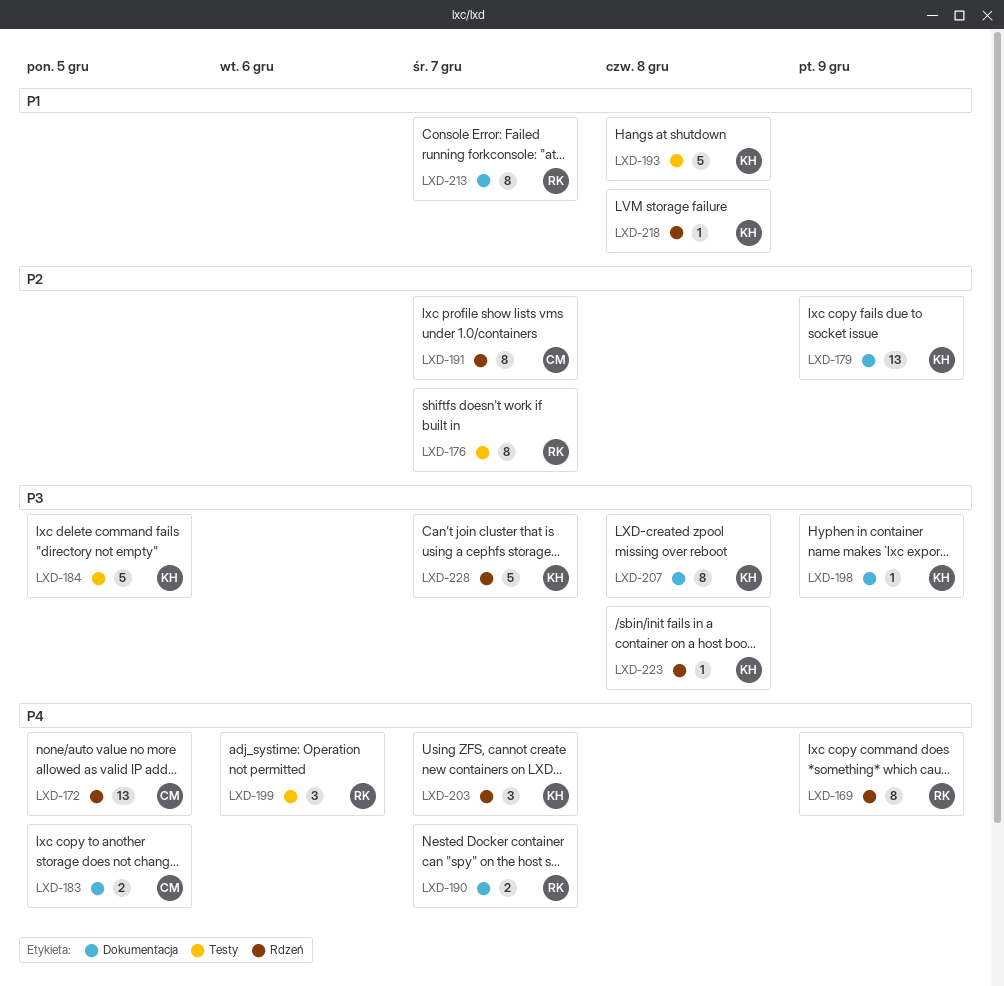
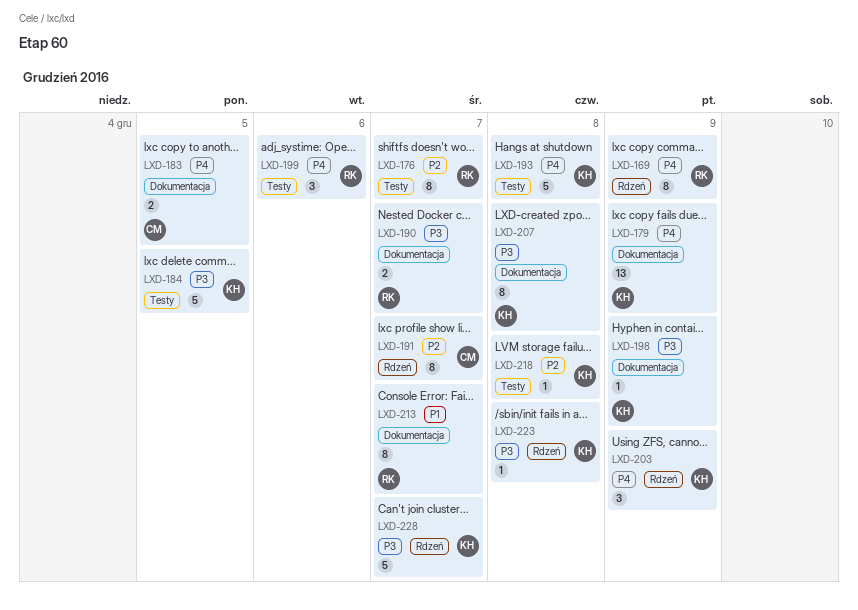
LXD-172: present -> none
LXD-179, priority: P2 -> P4
LXD-190, priority: P4 -> P3
LXD-193, priority: P1 -> P4
LXD-203, due: Dec 7 -> Dec 9
LXD-218, priority: P1 -> P2
LXD-218, label: Rdzeń -> Testy

